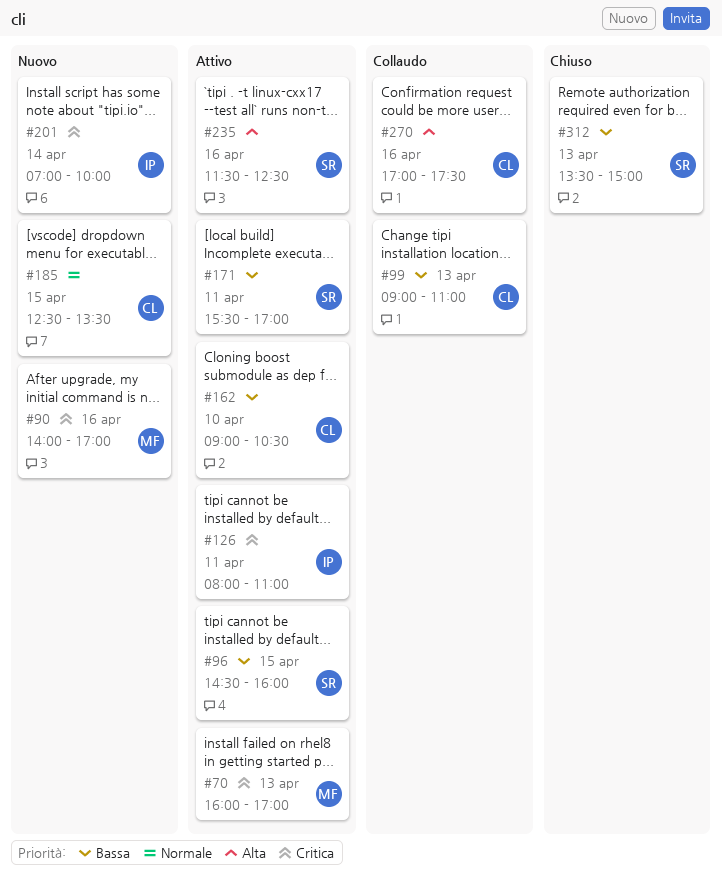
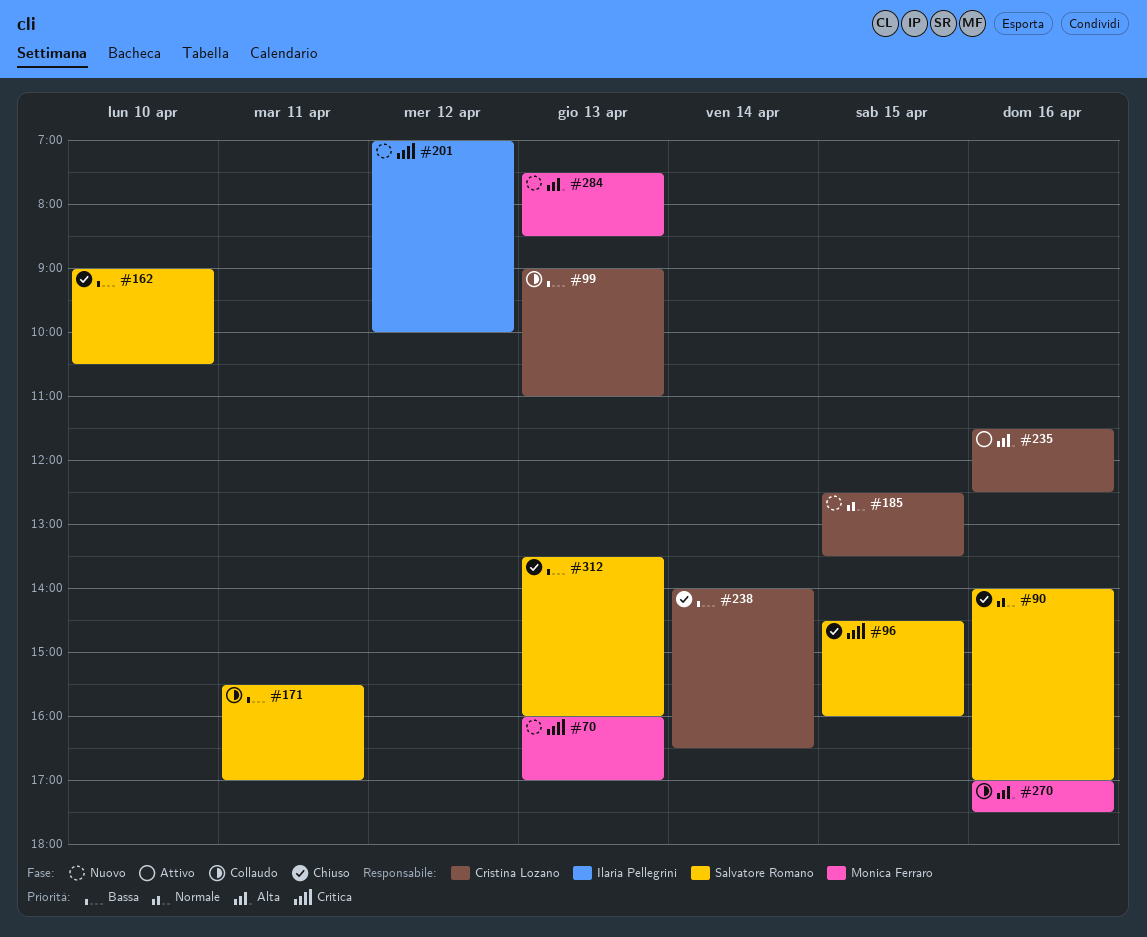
#70, status: Attivo -> Nuovo
#90, status: Nuovo -> Chiuso
#90, owner: Monica Ferraro -> Salvatore Romano
#90, priority: Critica -> Normale
#96, status: Attivo -> Chiuso
#96, priority: Bassa -> Critica
#126: present -> none
#162, status: Attivo -> Chiuso
#162, owner: Cristina Lozano -> Salvatore Romano
#171, status: Attivo -> Collaudo
#201, day: Apr 14 -> Apr 12
#235, owner: Salvatore Romano -> Cristina Lozano
#238: none -> present
#270, owner: Cristina Lozano -> Monica Ferraro
#284: none -> present
#312, ends: 15:00 -> 16:00

